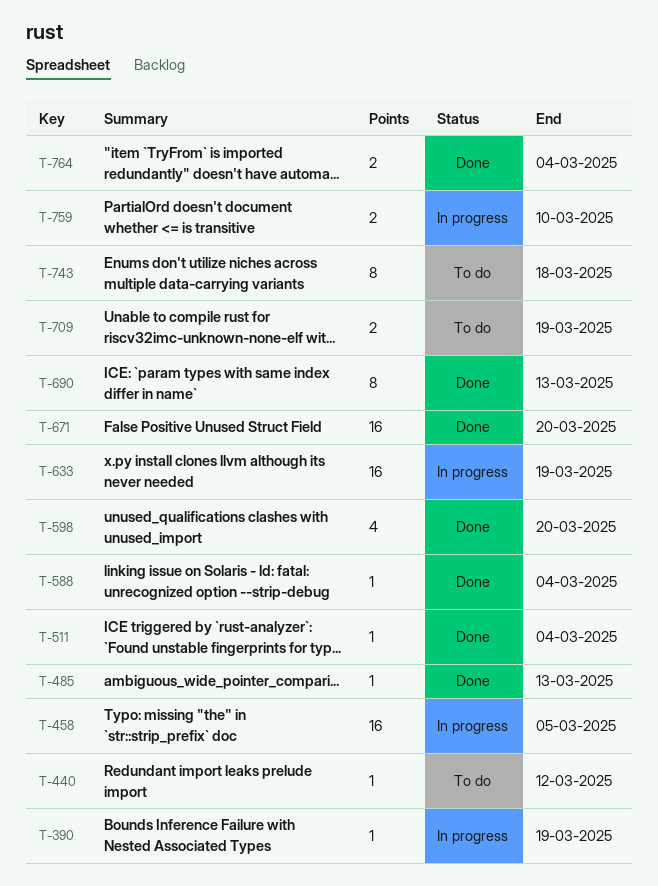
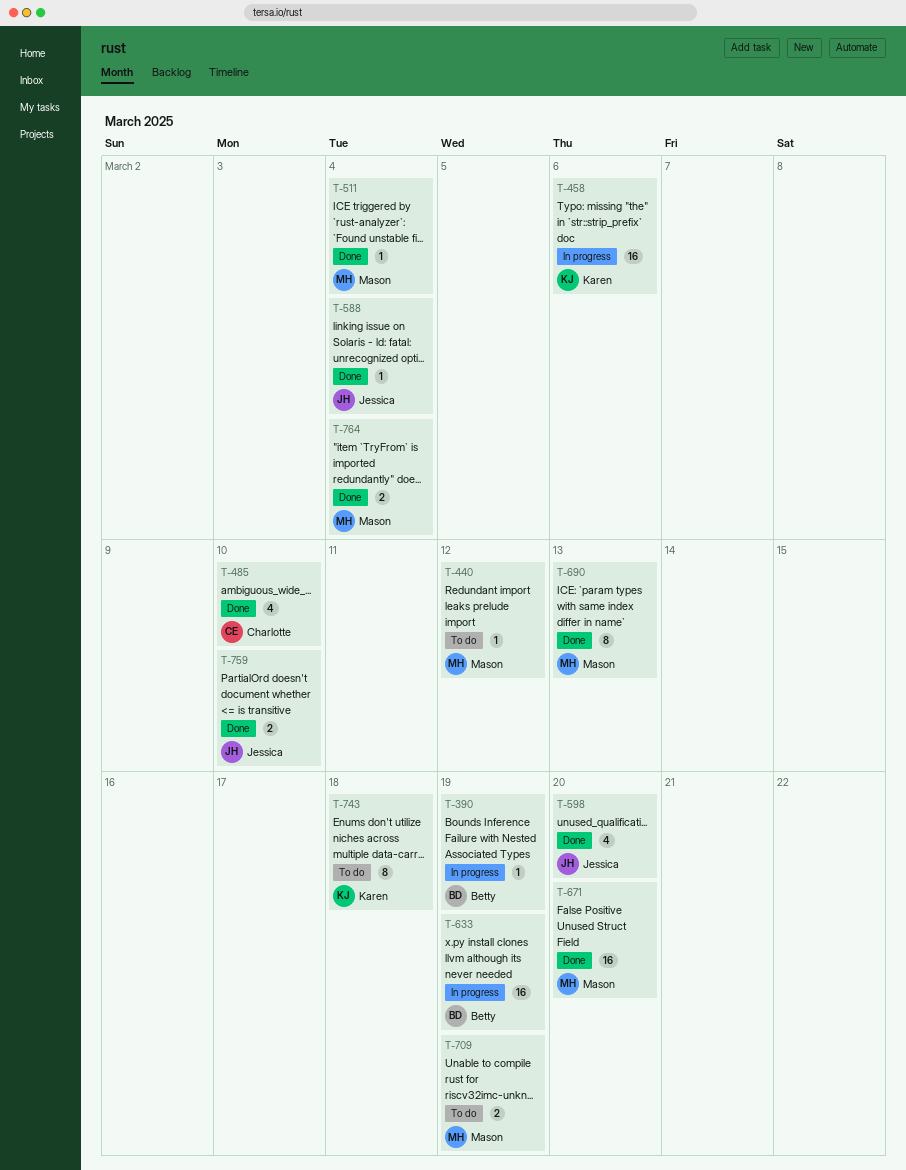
T-458, due: Mar 5 -> Mar 6
T-485, estimate: 1 -> 4
T-485, due: Mar 13 -> Mar 10
T-759, status: In progress -> Done

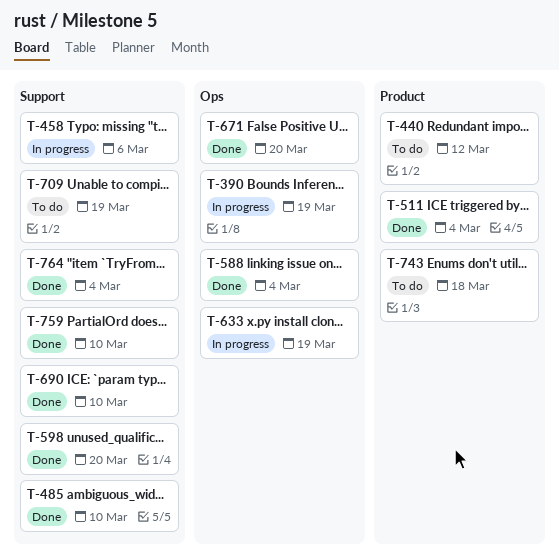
T-690, due: Mar 13 -> Mar 10

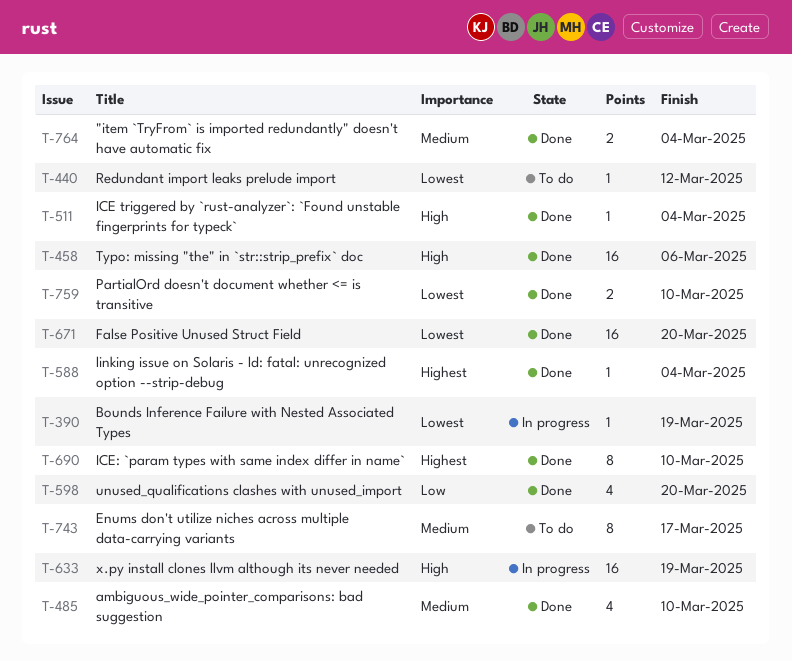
T-458, status: In progress -> Done
T-709: present -> none
T-743, due: Mar 18 -> Mar 17

